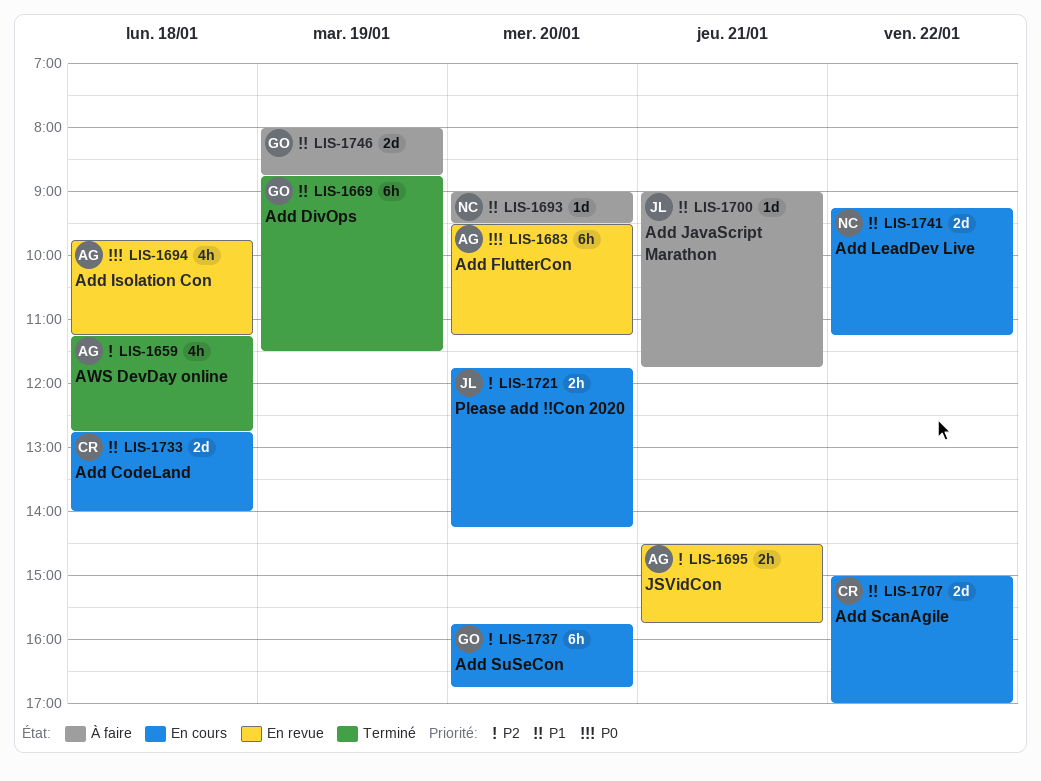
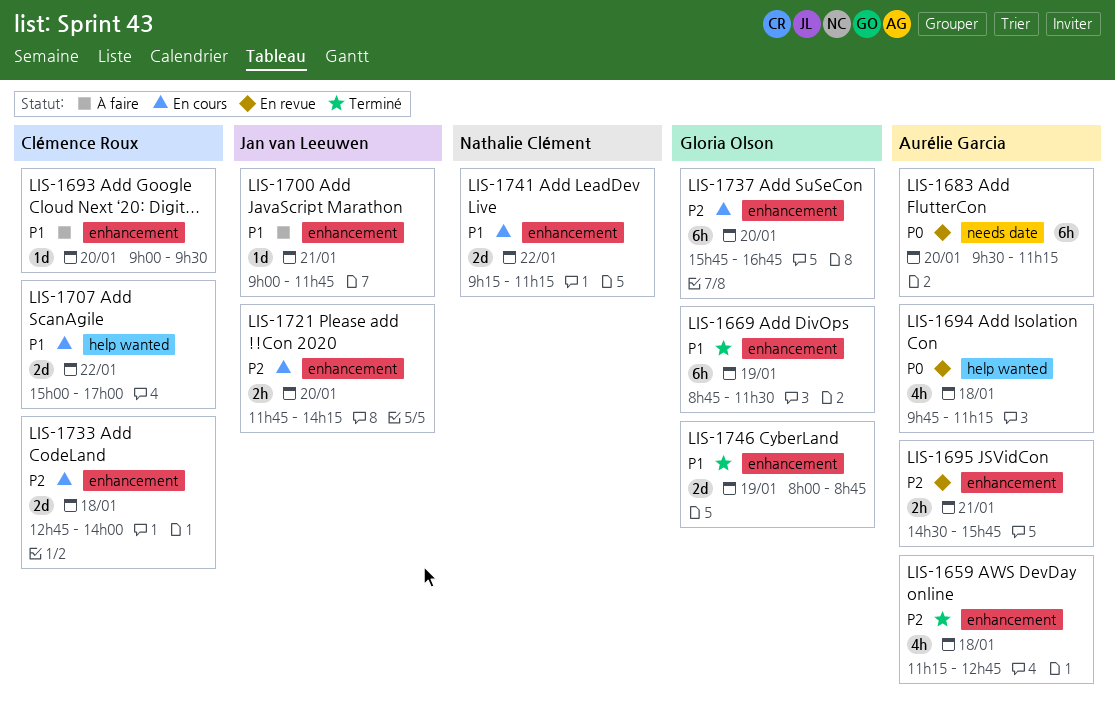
LIS-1693, owner: Nathalie Clément -> Clémence Roux
LIS-1733, priority: P1 -> P2
LIS-1746, status: À faire -> Terminé

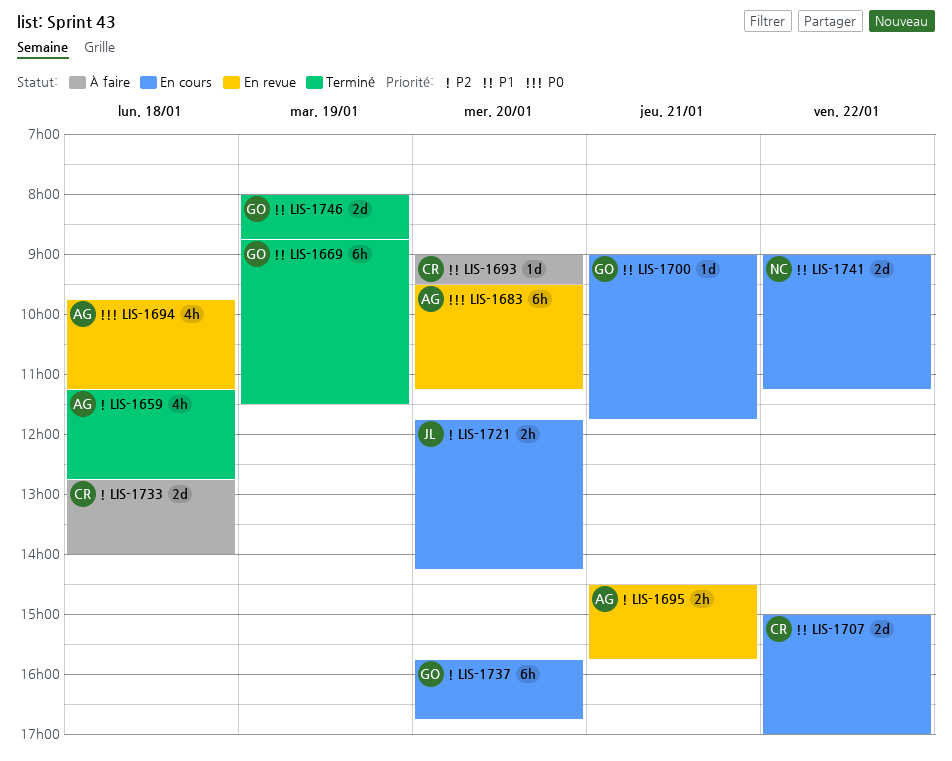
LIS-1700, status: À faire -> En cours
LIS-1700, owner: Jan van Leeuwen -> Gloria Olson
LIS-1733, status: En cours -> À faire
LIS-1741, begins: 09:15 -> 09:00

